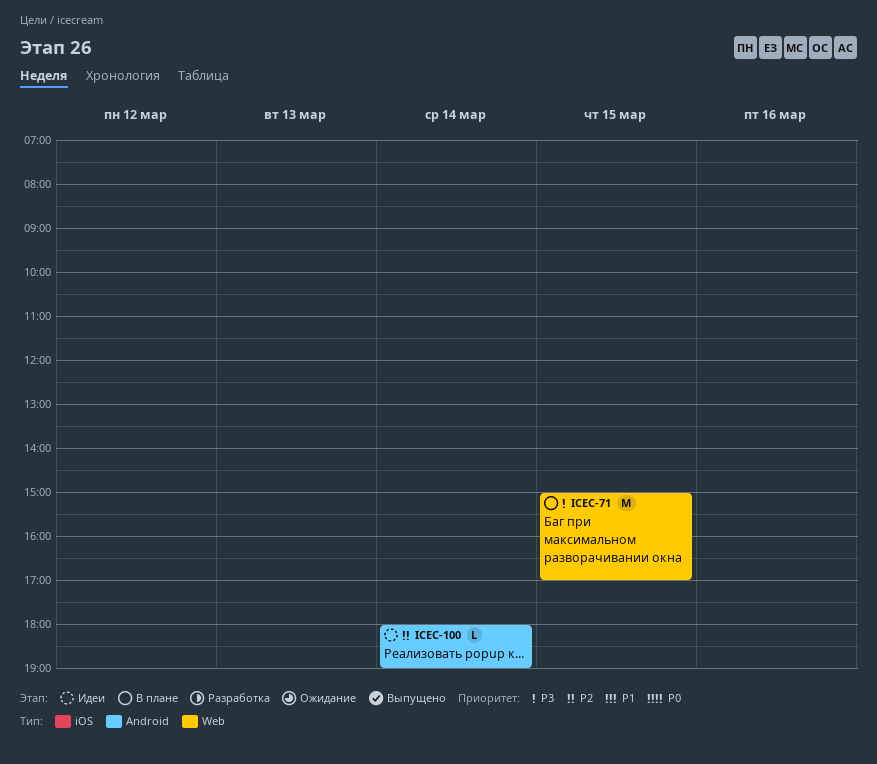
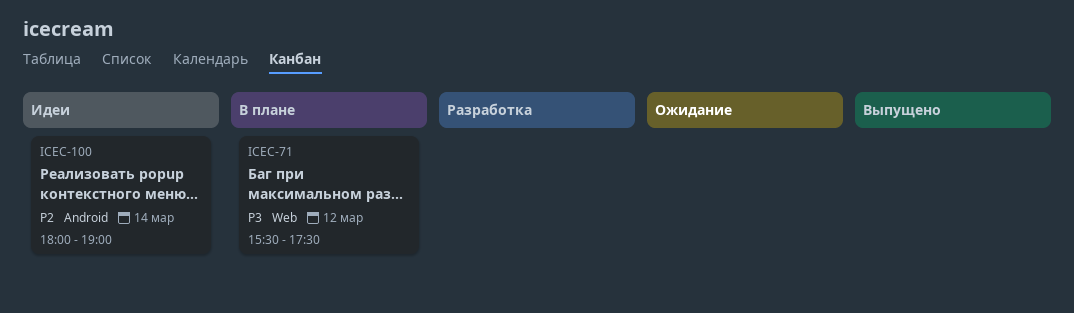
ICEC-71, day: Mar 15 -> Mar 12
ICEC-71, begins: 15:00 -> 15:30
ICEC-71, ends: 17:00 -> 17:30

